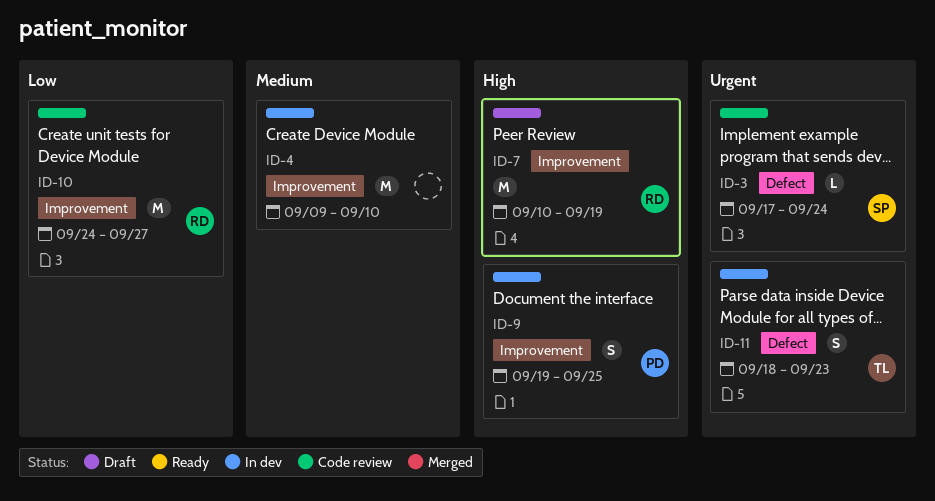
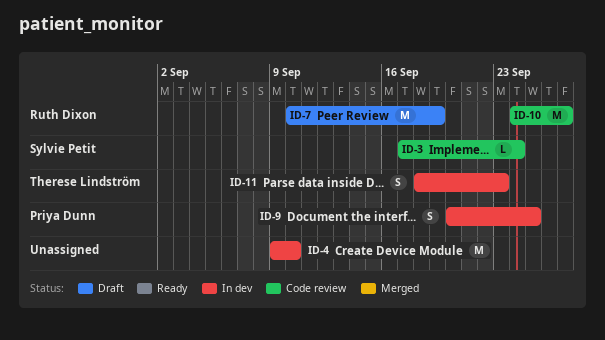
ID-9, start: Sep 19 -> Sep 20

